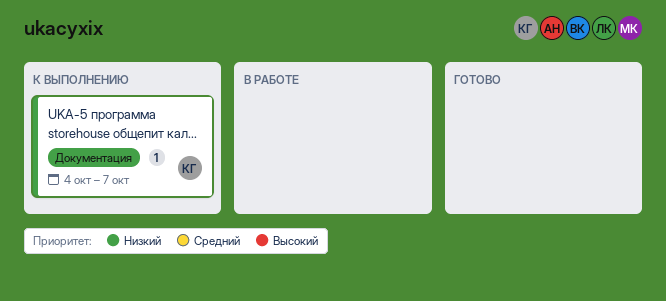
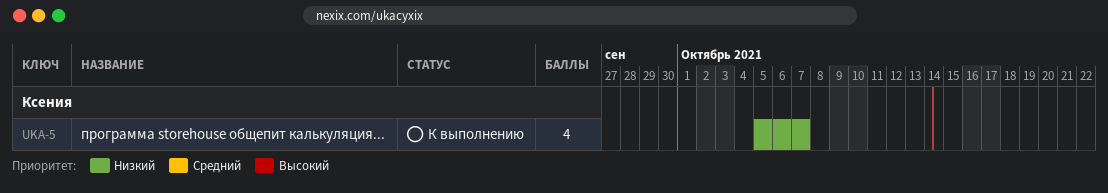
UKA-5, estimate: 1 -> 4
UKA-5, start: Oct 4 -> Oct 5

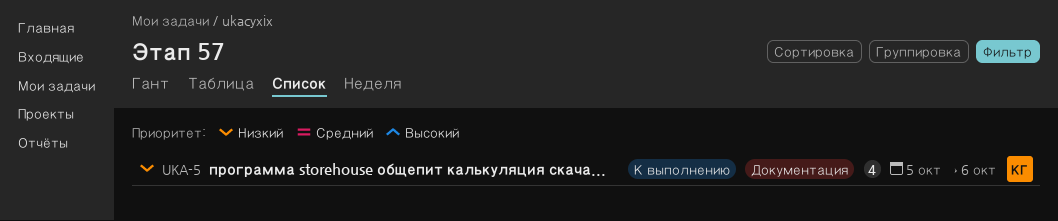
UKA-5, due: Oct 7 -> Oct 6

